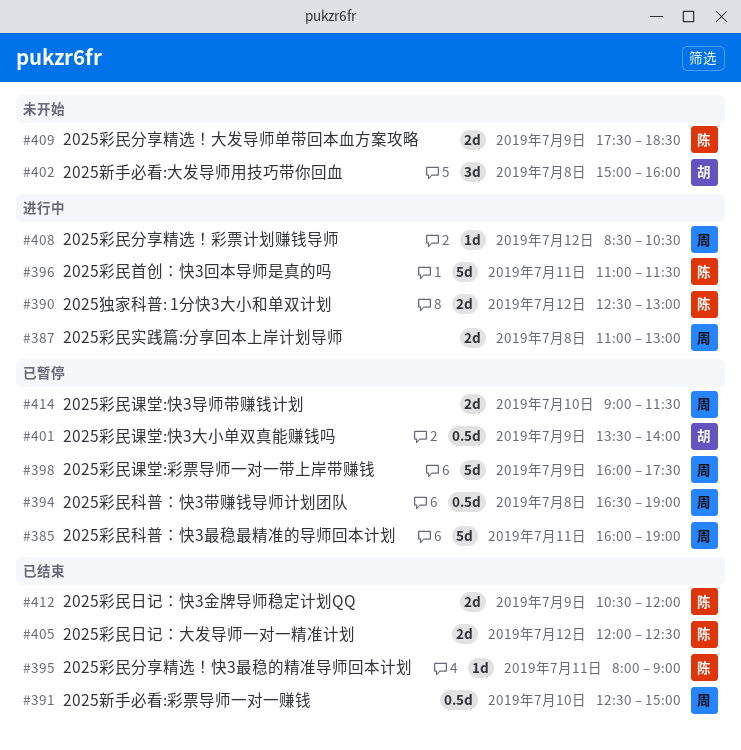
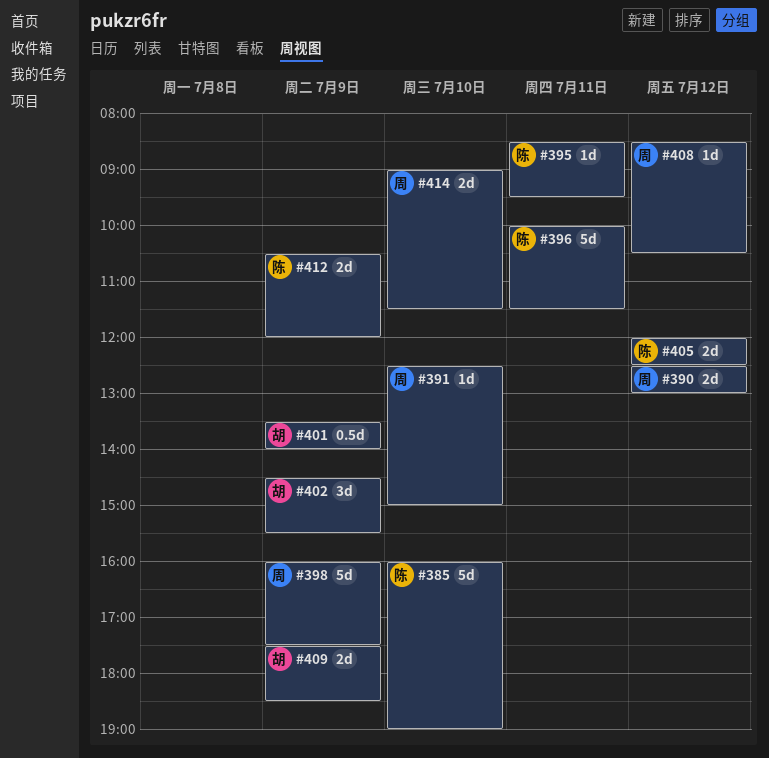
#385, owner: 周 -> 陈
#385, day: Jul 11 -> Jul 10
#387: present -> none
#390, owner: 陈 -> 周
#391, estimate: 0.5d -> 1d
#394: present -> none
#395, begins: 08:00 -> 08:30
#395, ends: 09:00 -> 09:30
#396, begins: 11:00 -> 10:00
#402, day: Jul 8 -> Jul 9
#402, begins: 15:00 -> 14:30
#402, ends: 16:00 -> 15:30
#409, owner: 陈 -> 胡

